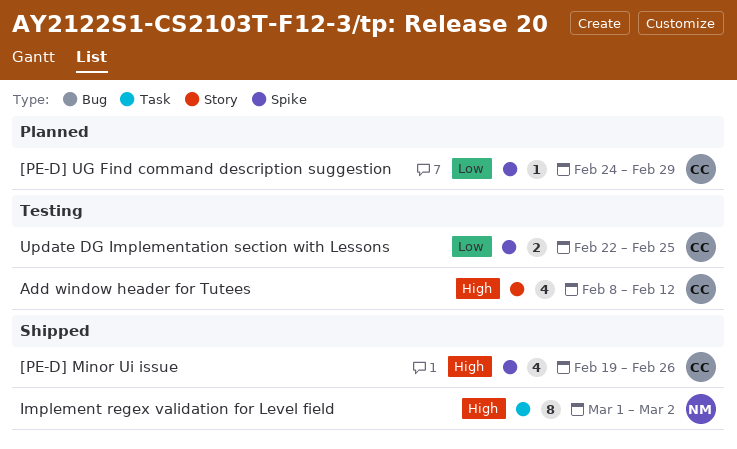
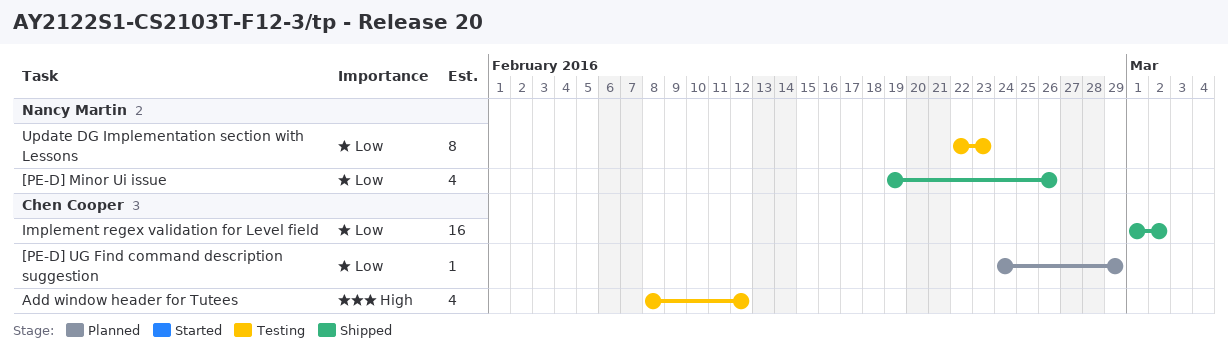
[PE-D] Minor Ui issue, owner: Chen Cooper -> Nancy Martin
[PE-D] Minor Ui issue, priority: High -> Low
Implement regex validation for Level field, owner: Nancy Martin -> Chen Cooper
Implement regex validation for Level field, priority: High -> Low
Implement regex validation for Level field, estimate: 8 -> 16
Update DG Implementation section with Lessons, owner: Chen Cooper -> Nancy Martin
Update DG Implementation section with Lessons, estimate: 2 -> 8
Update DG Implementation section with Lessons, due: Feb 25 -> Feb 23

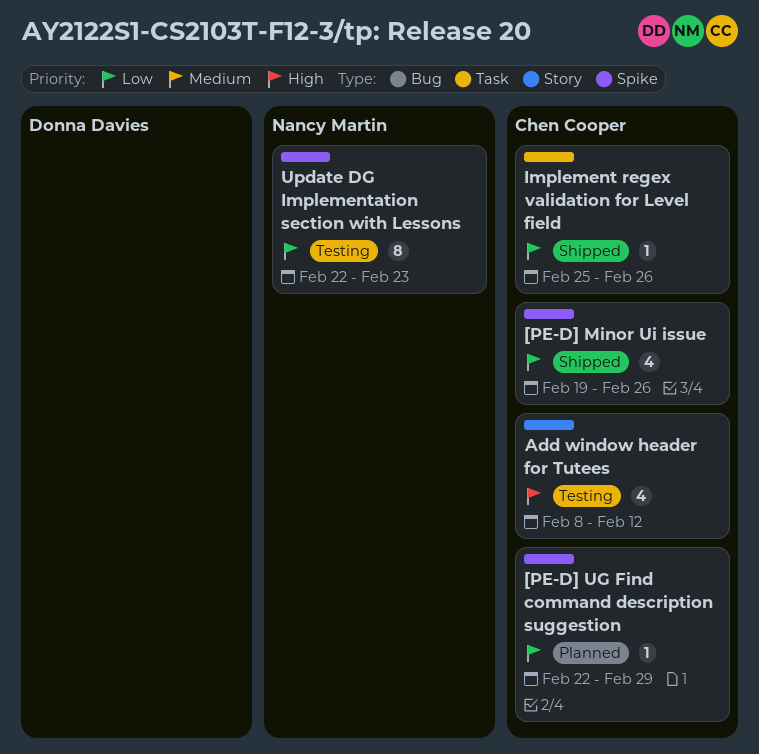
[PE-D] Minor Ui issue, owner: Nancy Martin -> Chen Cooper
[PE-D] UG Find command description suggestion, start: Feb 24 -> Feb 22
Implement regex validation for Level field, estimate: 16 -> 1
Implement regex validation for Level field, start: Mar 1 -> Feb 25
Implement regex validation for Level field, due: Mar 2 -> Feb 26

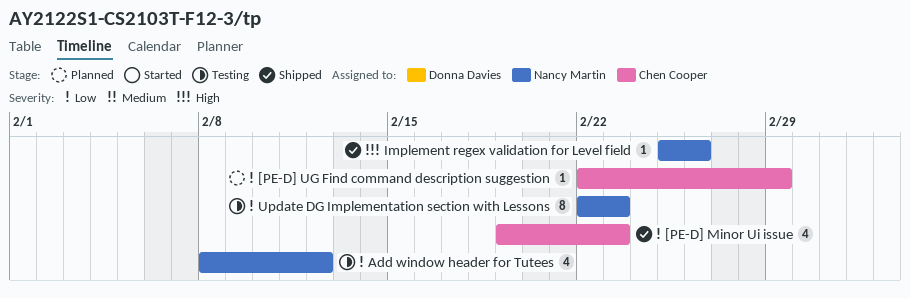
[PE-D] Minor Ui issue, due: Feb 26 -> Feb 23
Add window header for Tutees, owner: Chen Cooper -> Nancy Martin
Add window header for Tutees, priority: High -> Low
Implement regex validation for Level field, owner: Chen Cooper -> Nancy Martin
Implement regex validation for Level field, priority: Low -> High

